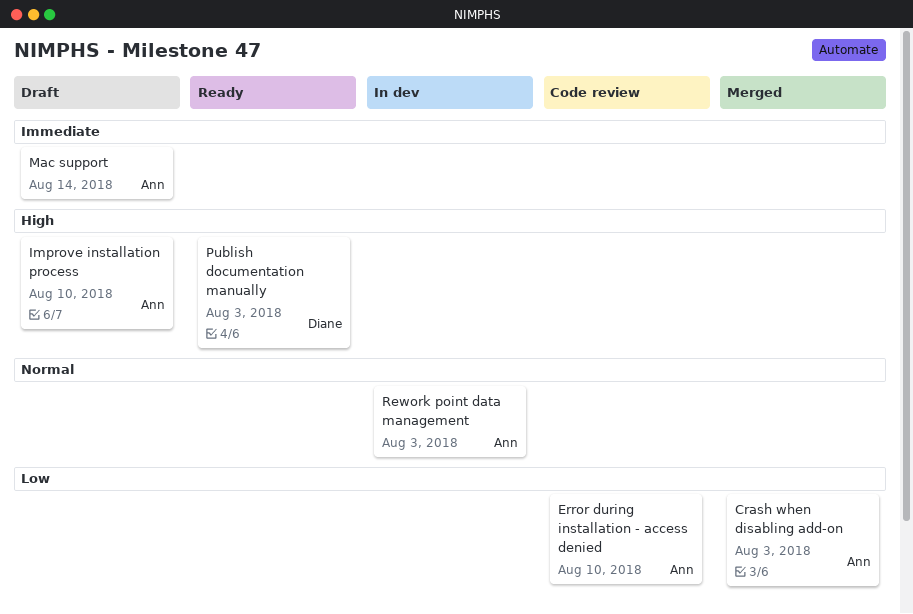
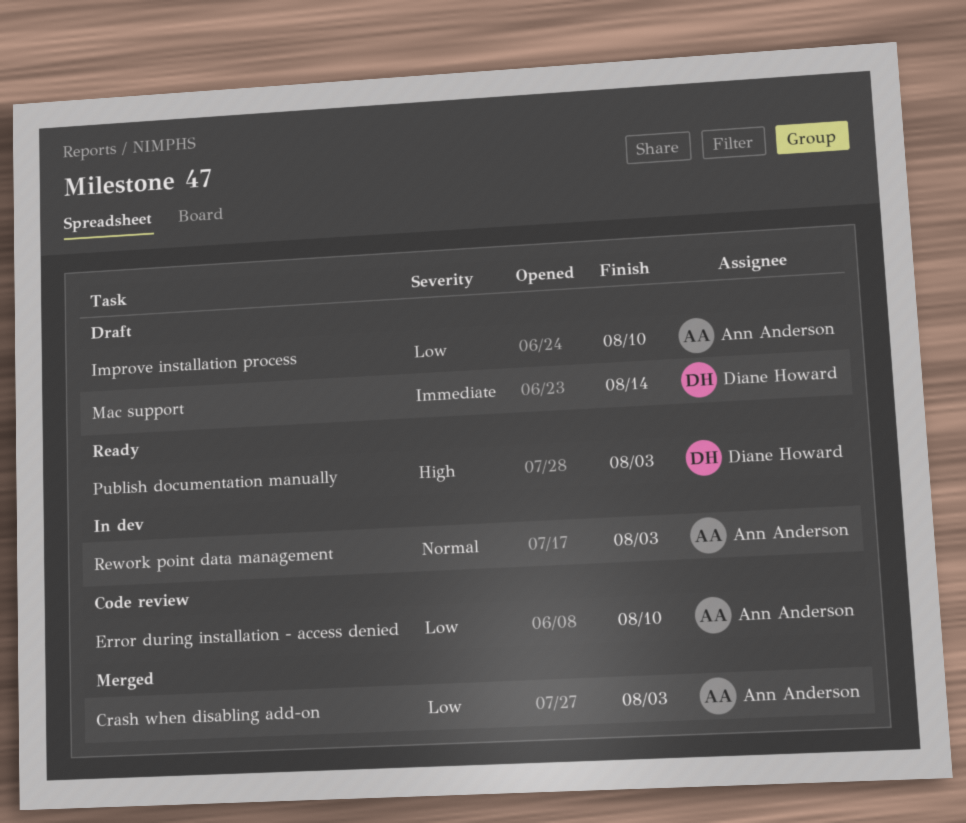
Improve installation process, priority: High -> Low
Mac support, owner: Ann Anderson -> Diane Howard

